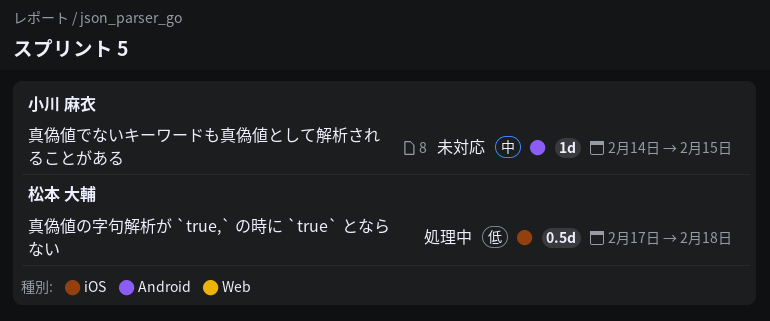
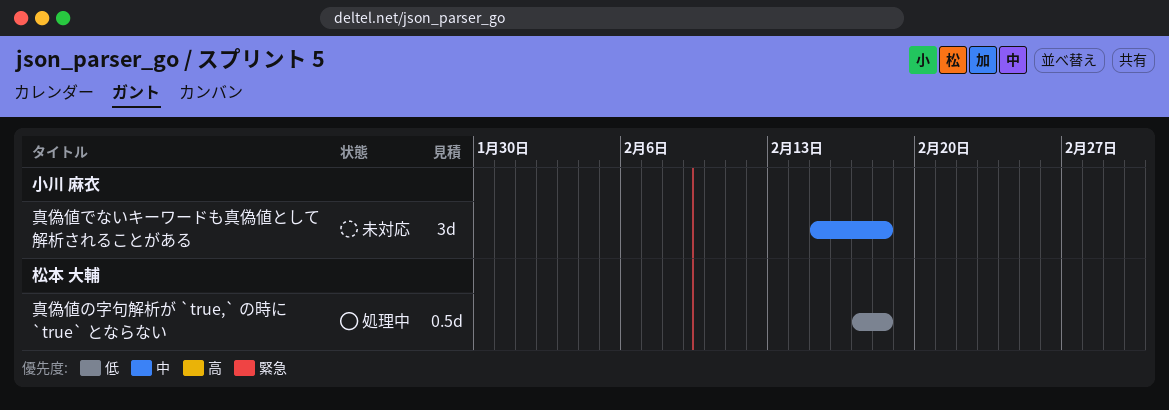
真偽値でないキーワードも真偽値として解析されることがある, estimate: 1d -> 3d
真偽値でないキーワードも真偽値として解析されることがある, start: Feb 14 -> Feb 15
真偽値でないキーワードも真偽値として解析されることがある, due: Feb 15 -> Feb 18

